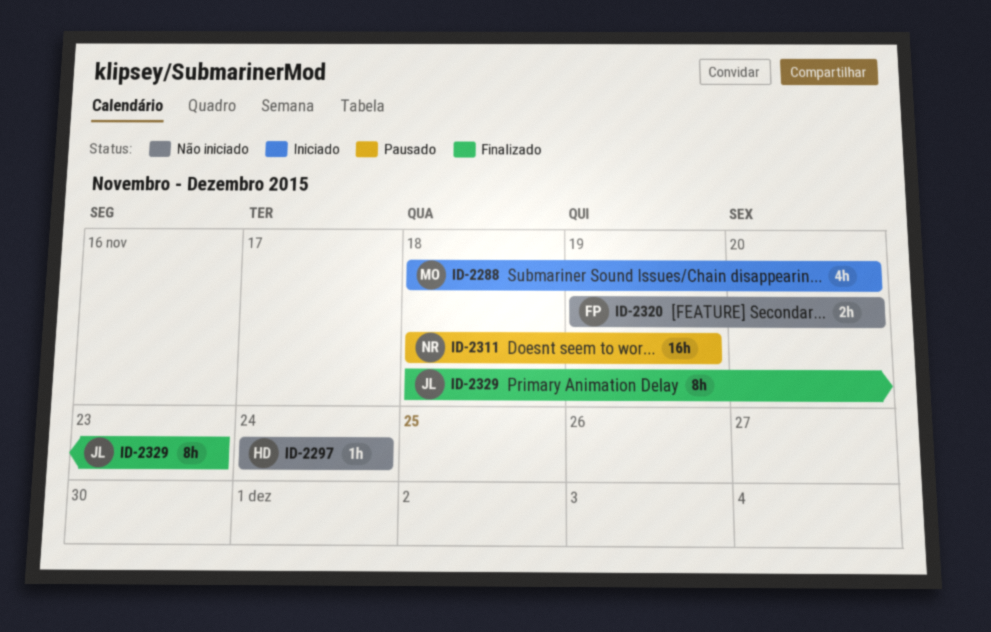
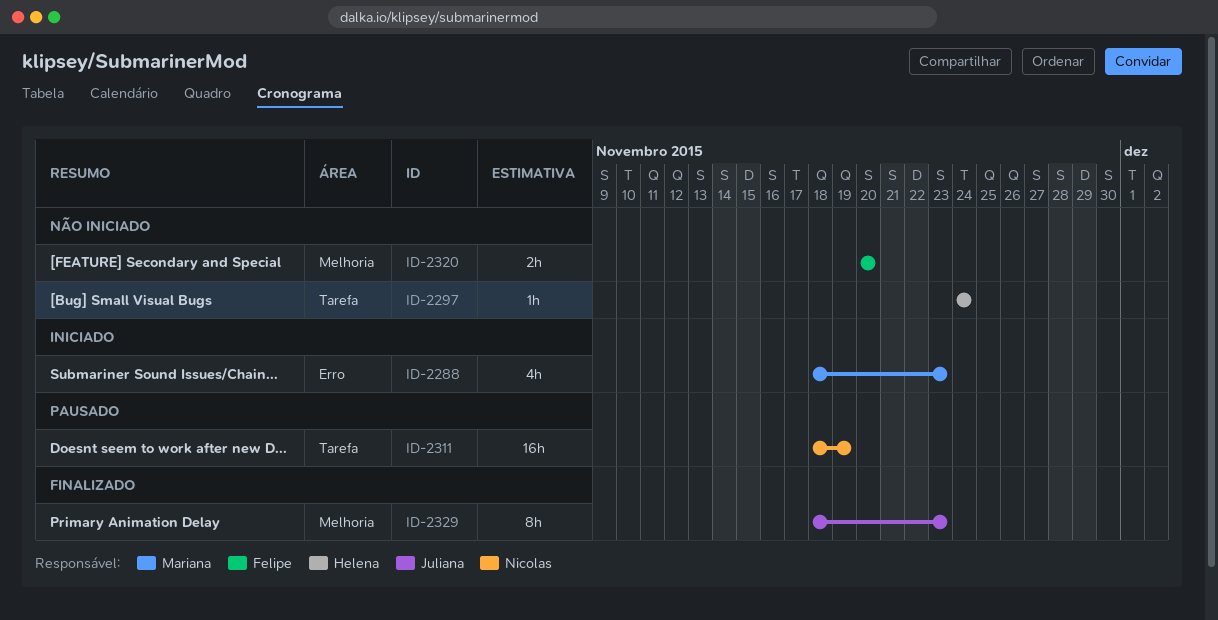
ID-2288, due: Nov 20 -> Nov 23
ID-2320, start: Nov 19 -> Nov 20

